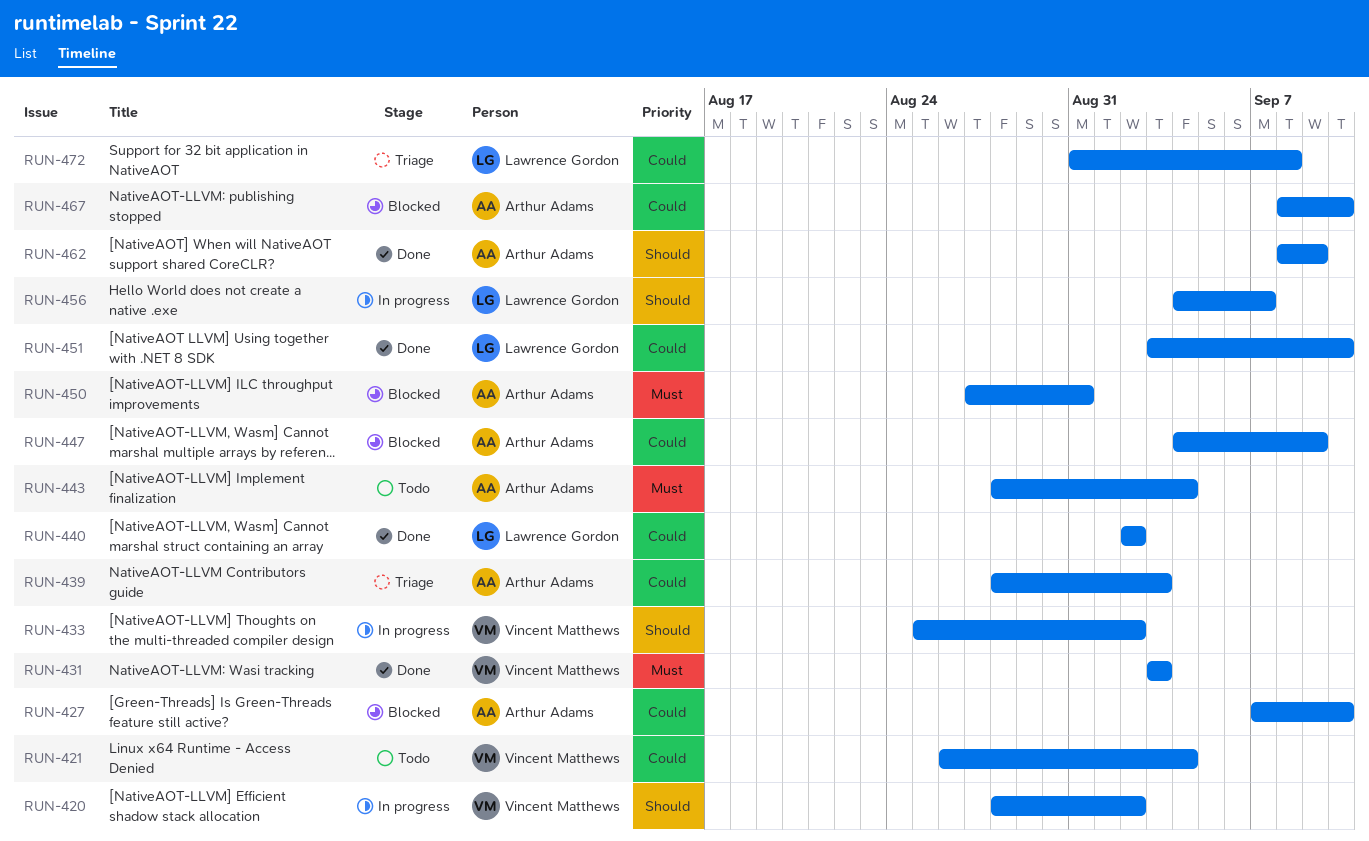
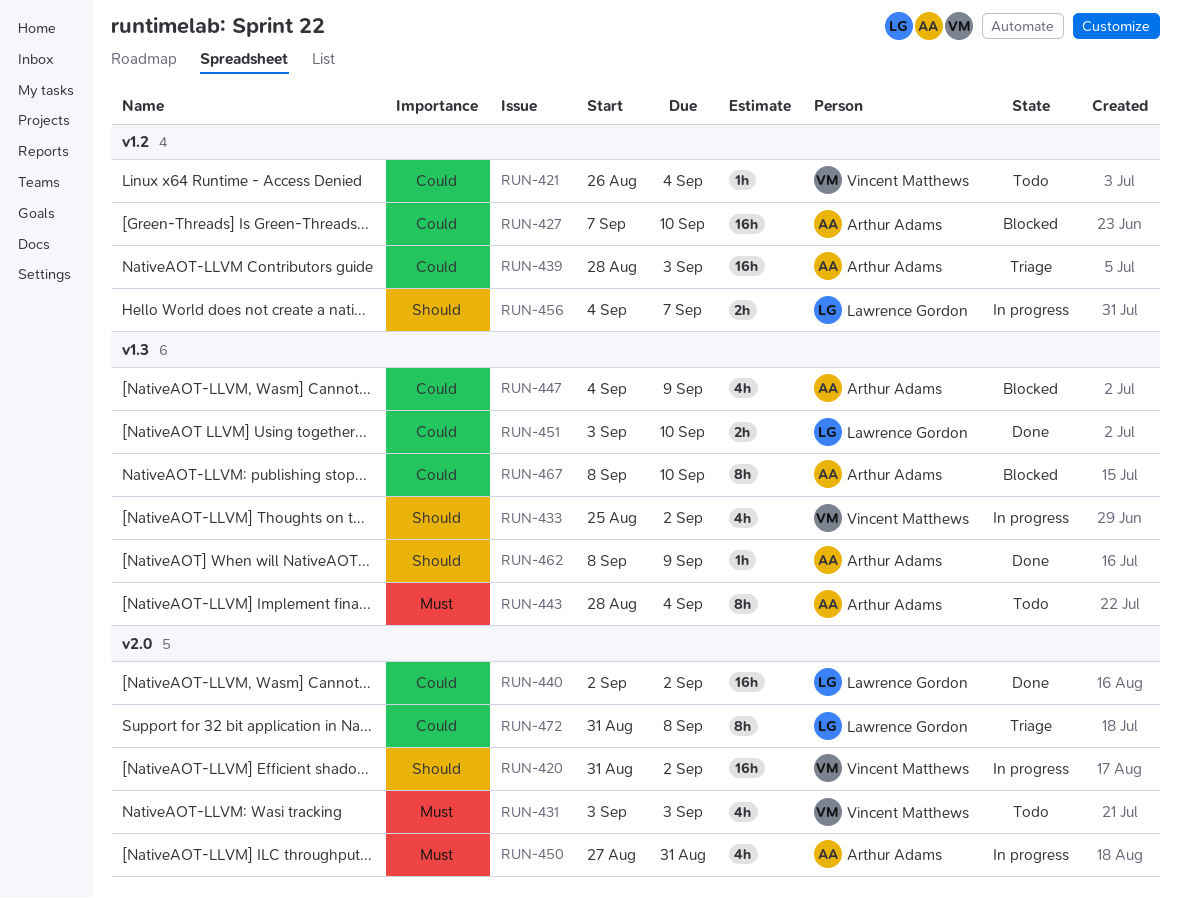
RUN-420, start: Aug 28 -> Aug 31
RUN-431, status: Done -> Todo
RUN-450, status: Blocked -> In progress

